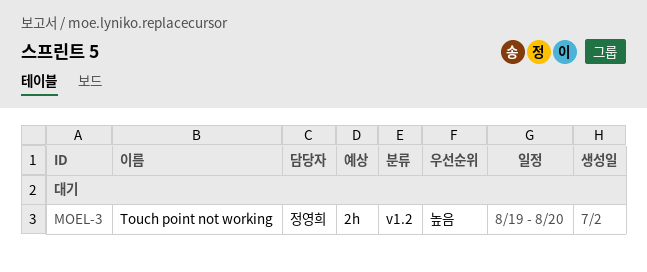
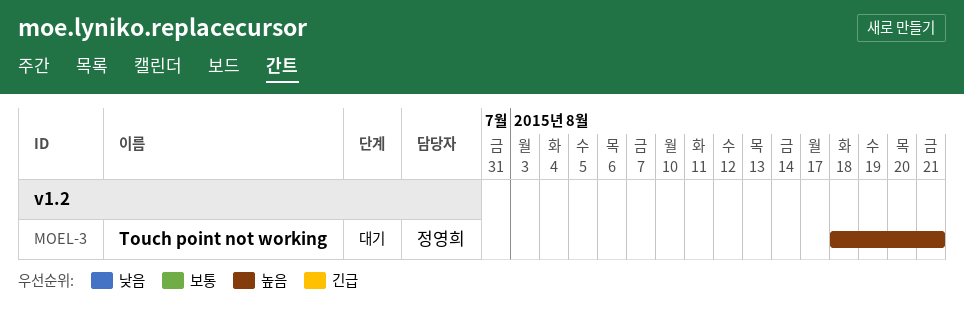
MOEL-3, start: Aug 19 -> Aug 18
MOEL-3, due: Aug 20 -> Aug 21

